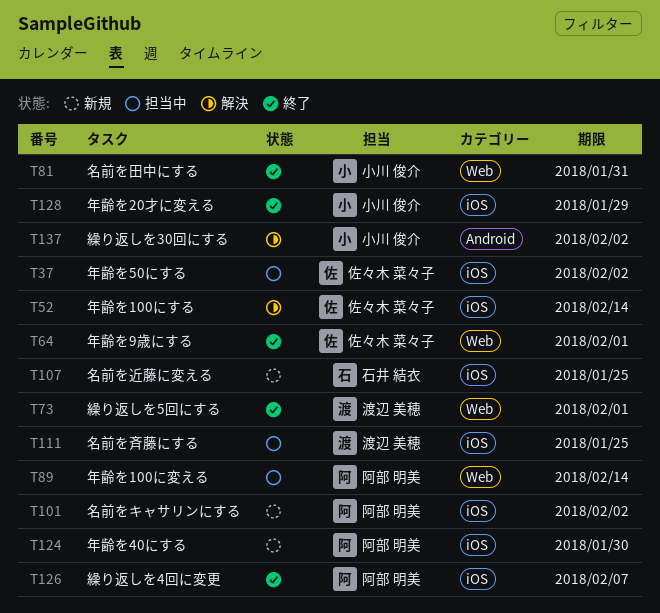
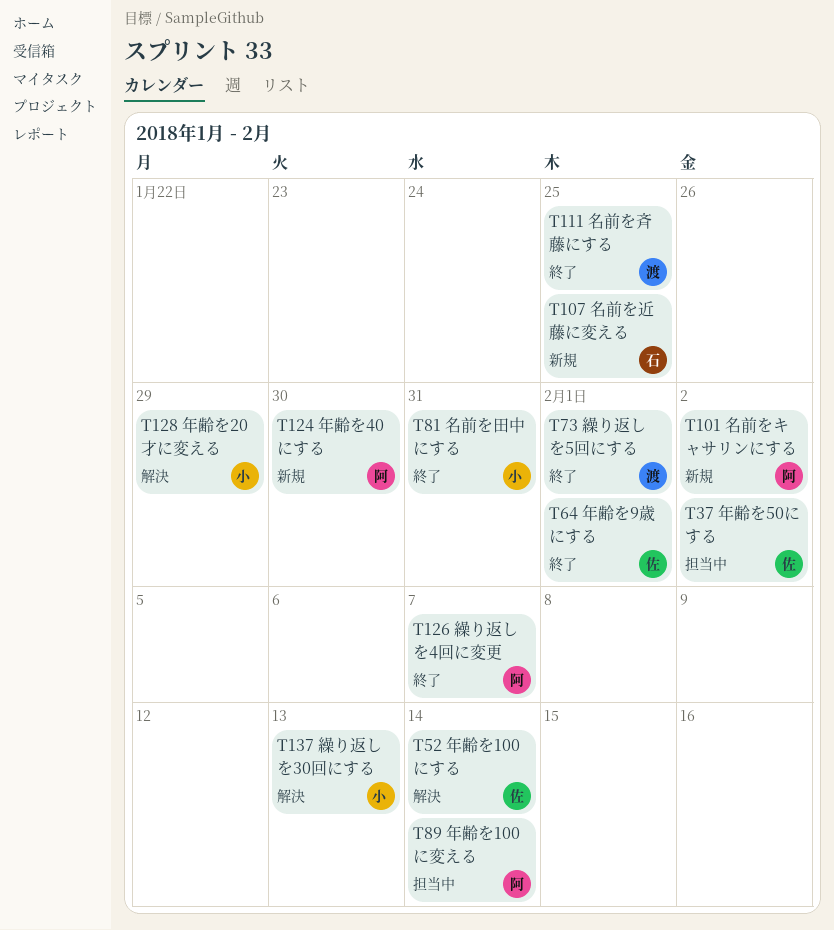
T111, status: 担当中 -> 終了
T128, status: 終了 -> 解決
T137, due: Feb 2 -> Feb 13

